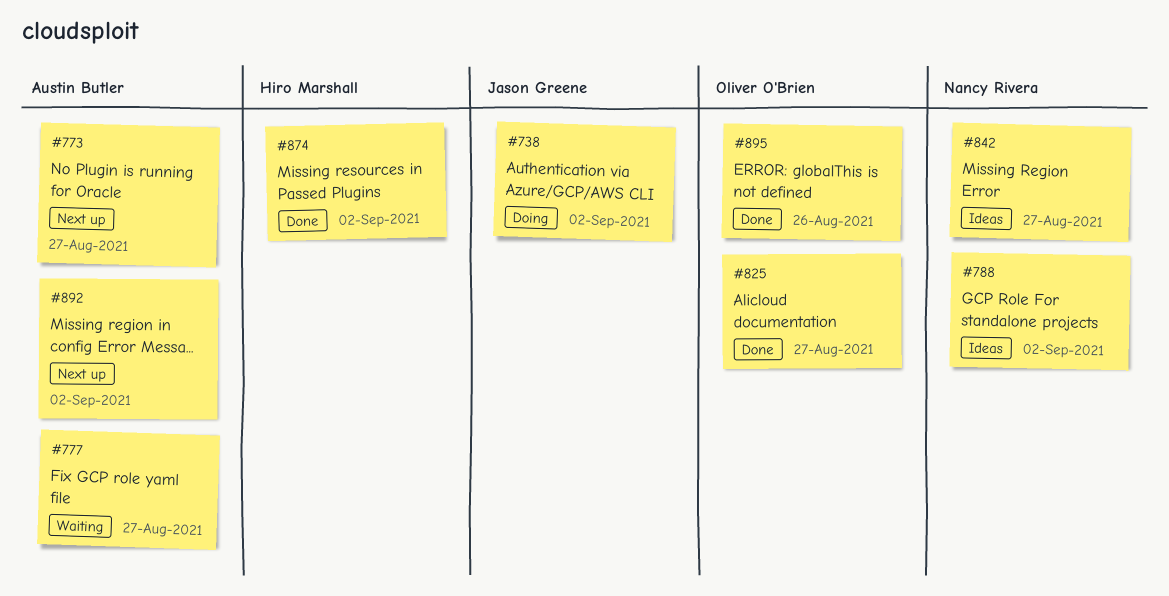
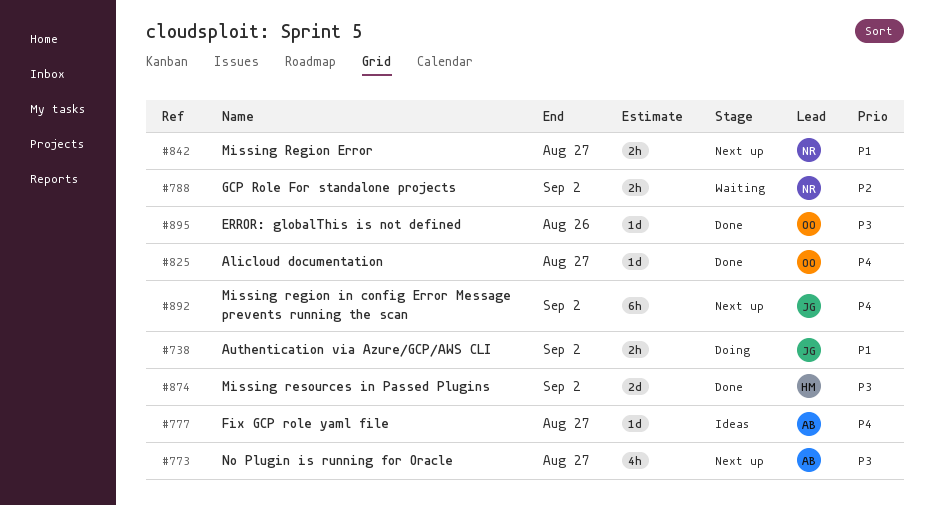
#777, status: Waiting -> Ideas
#788, status: Ideas -> Waiting
#842, status: Ideas -> Next up
#892, owner: Austin Butler -> Jason Greene

